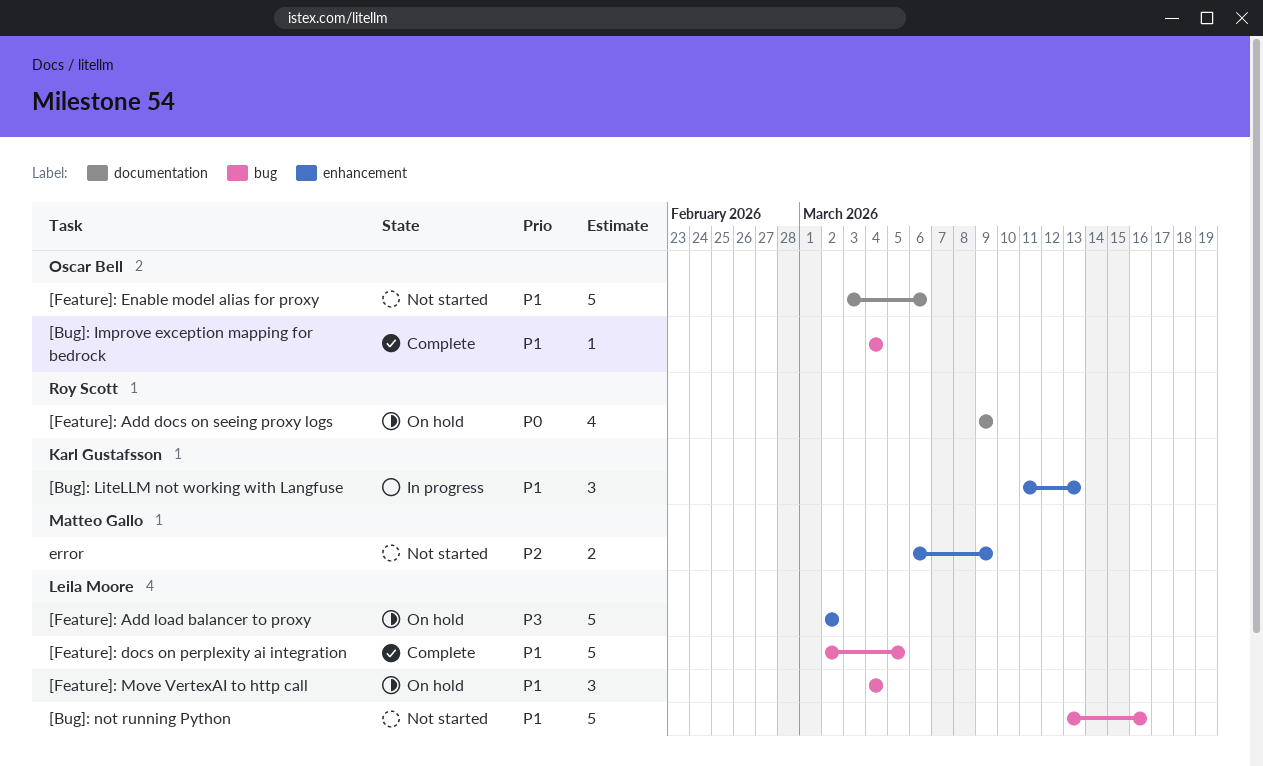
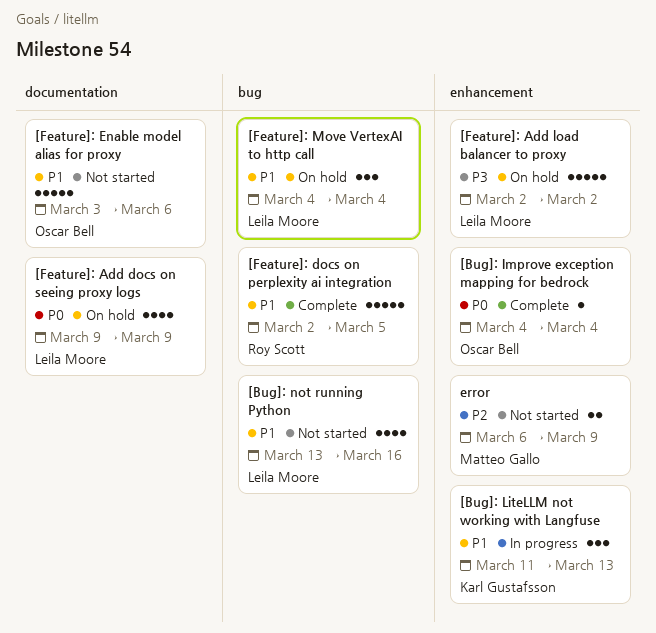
[Bug]: Improve exception mapping for bedrock, priority: P1 -> P0
[Bug]: Improve exception mapping for bedrock, label: bug -> enhancement
[Bug]: not running Python, estimate: 5 -> 4
[Feature]: Add docs on seeing proxy logs, owner: Roy Scott -> Leila Moore
[Feature]: docs on perplexity ai integration, owner: Leila Moore -> Roy Scott

